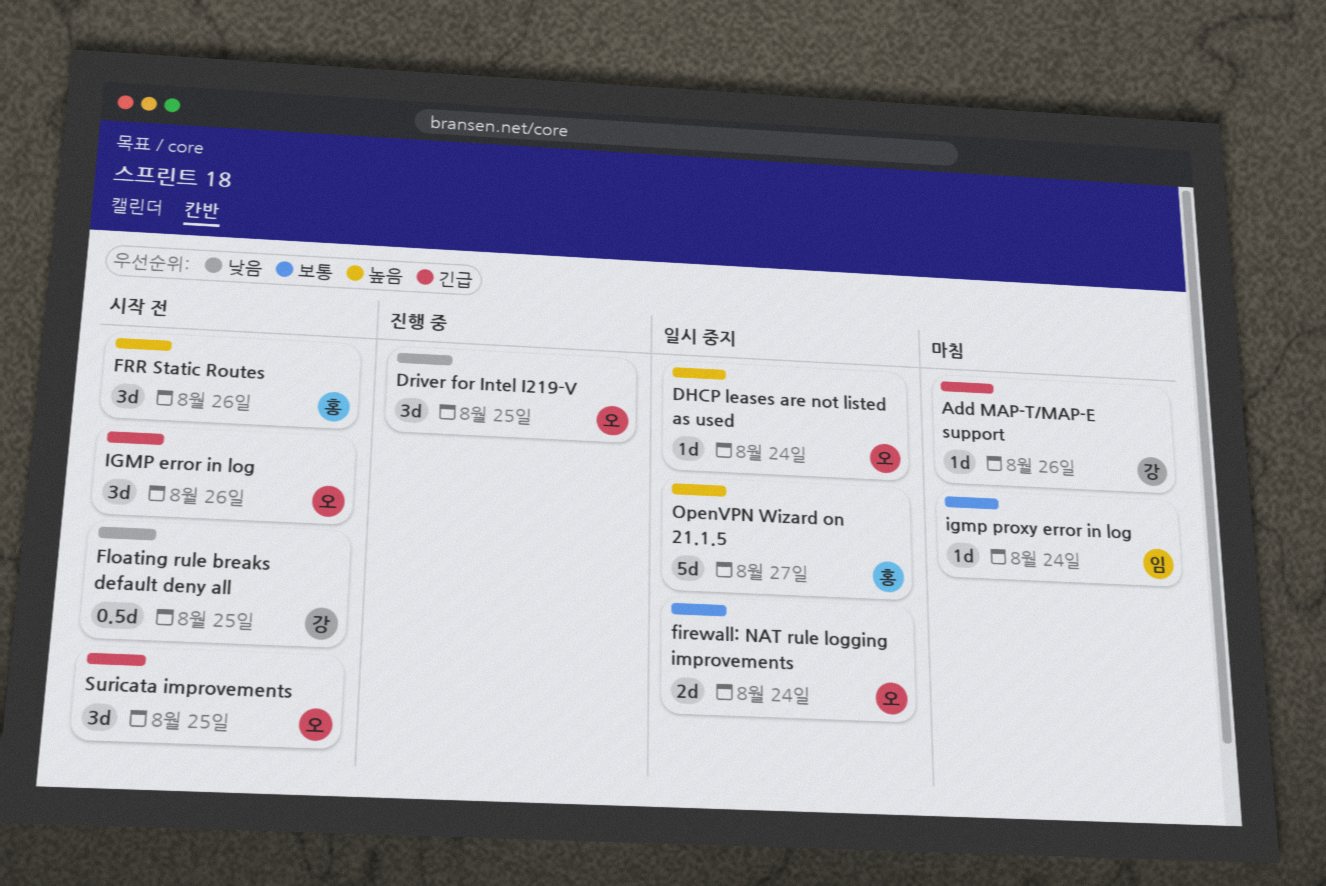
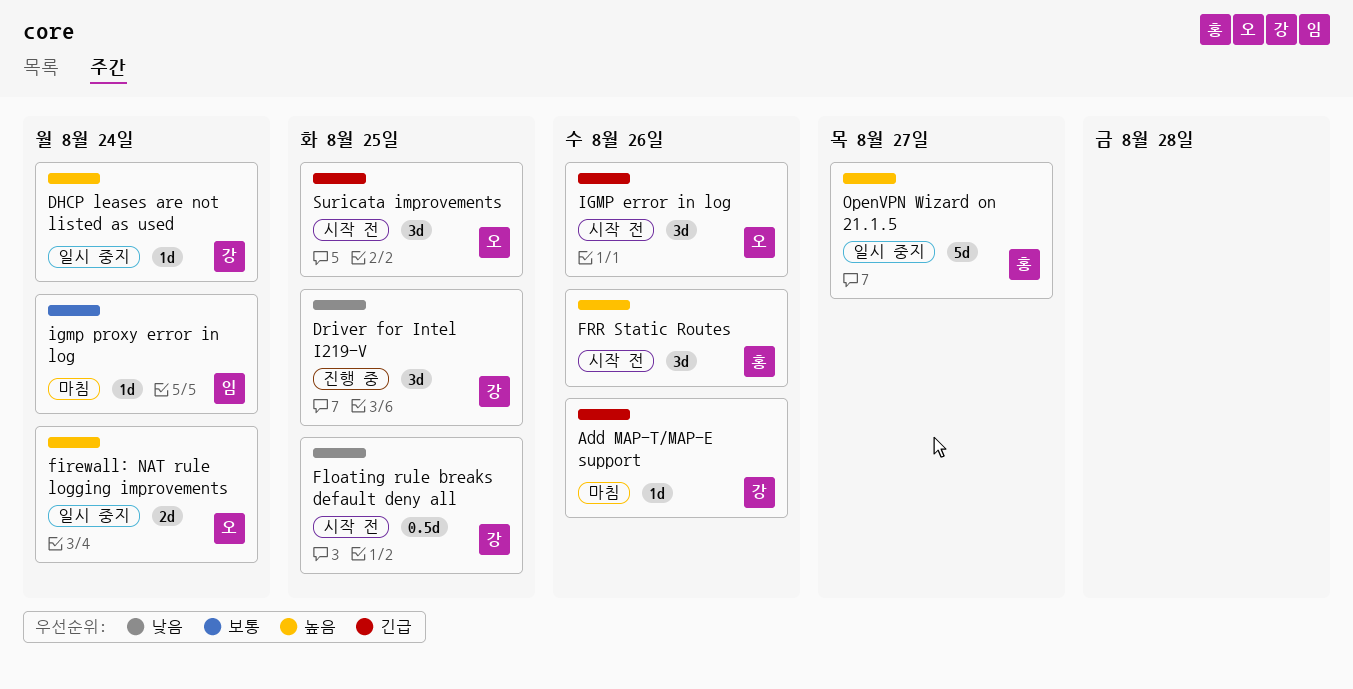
DHCP leases are not listed as used, owner: 오 -> 강
Driver for Intel I219-V, owner: 오 -> 강
firewall: NAT rule logging improvements, priority: 보통 -> 높음

